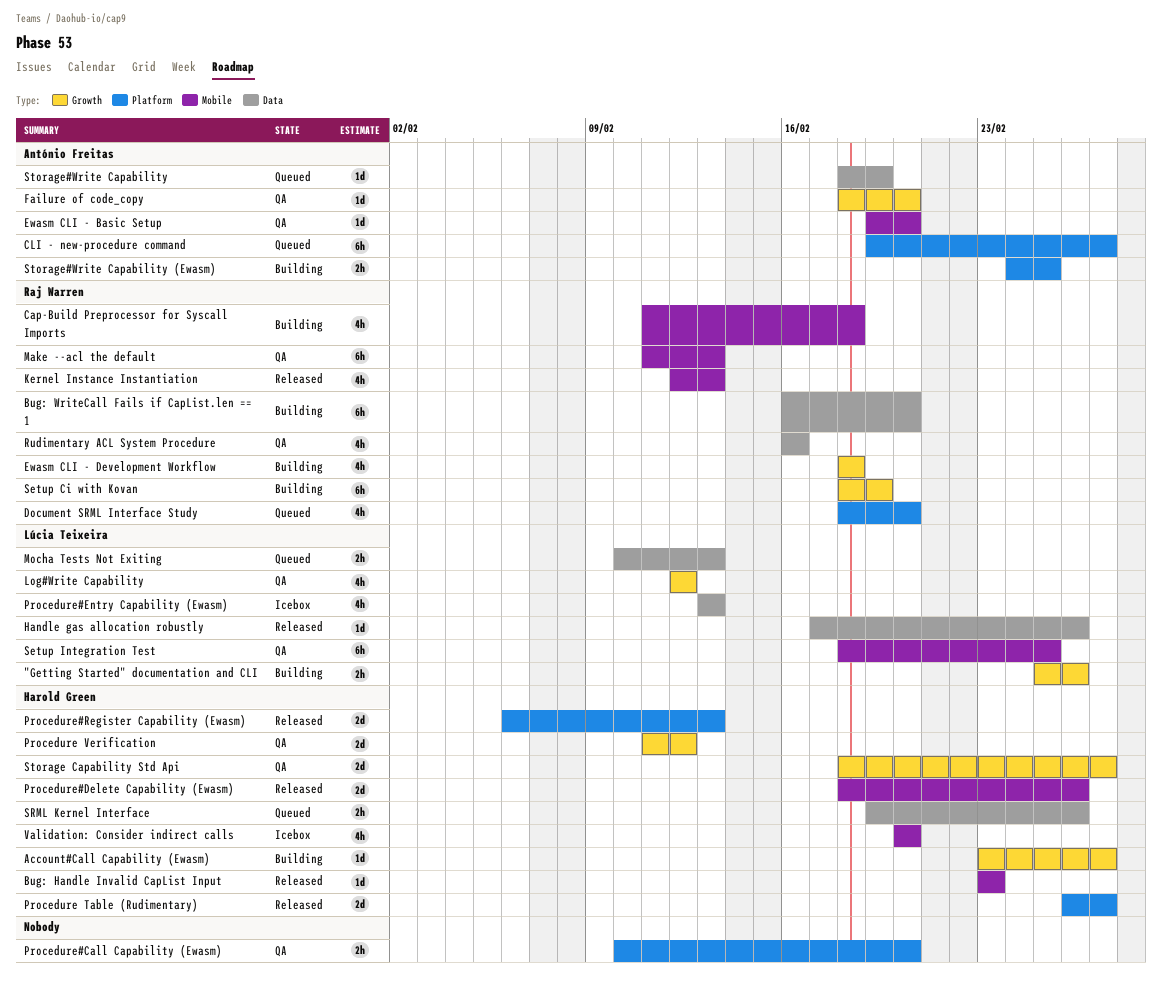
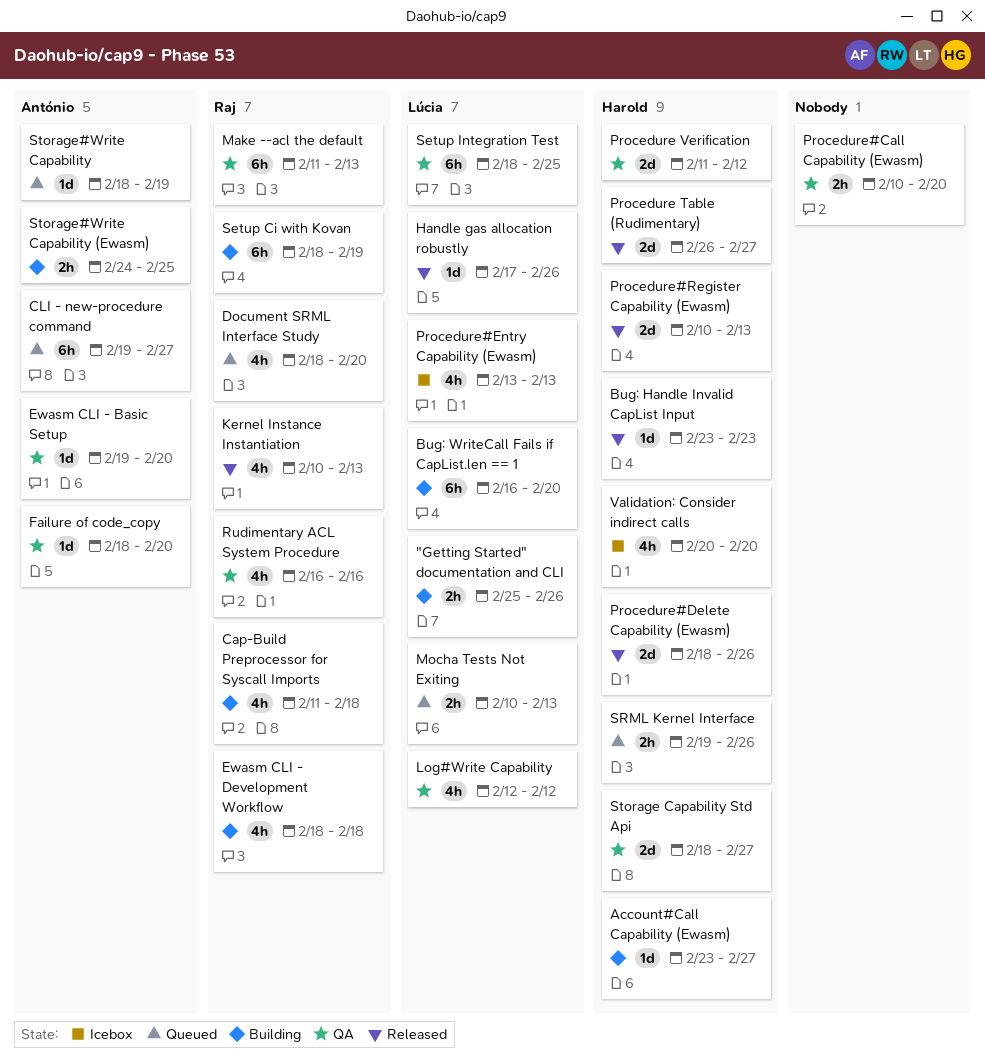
Bug: WriteCall Fails if CapList.len == 1, owner: Raj Warren -> Lúcia Teixeira
Kernel Instance Instantiation, start: Feb 12 -> Feb 10
Procedure#Register Capability (Ewasm), start: Feb 6 -> Feb 10

